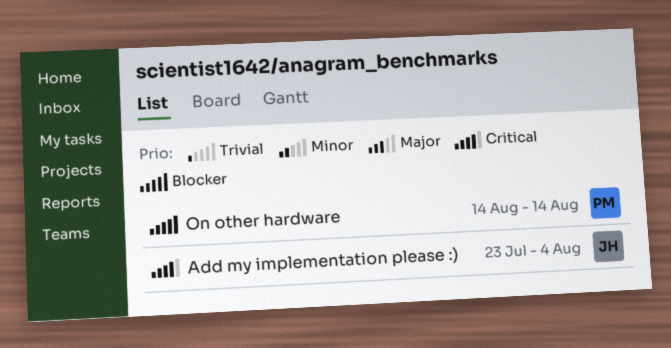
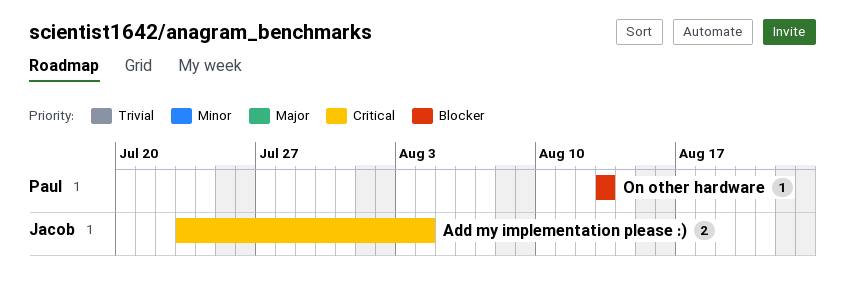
On other hardware, start: Aug 14 -> Aug 13
On other hardware, due: Aug 14 -> Aug 13

